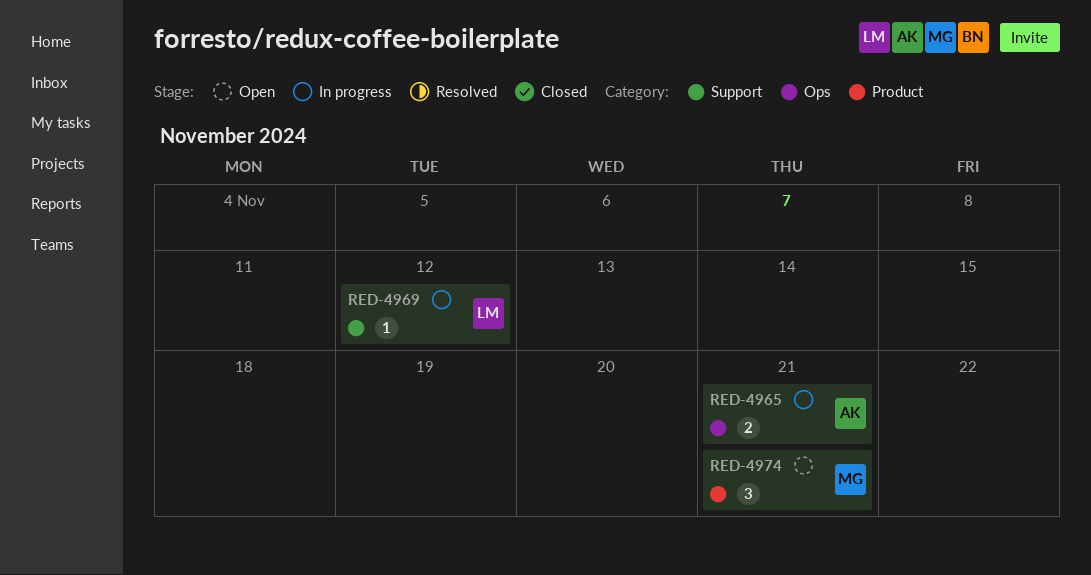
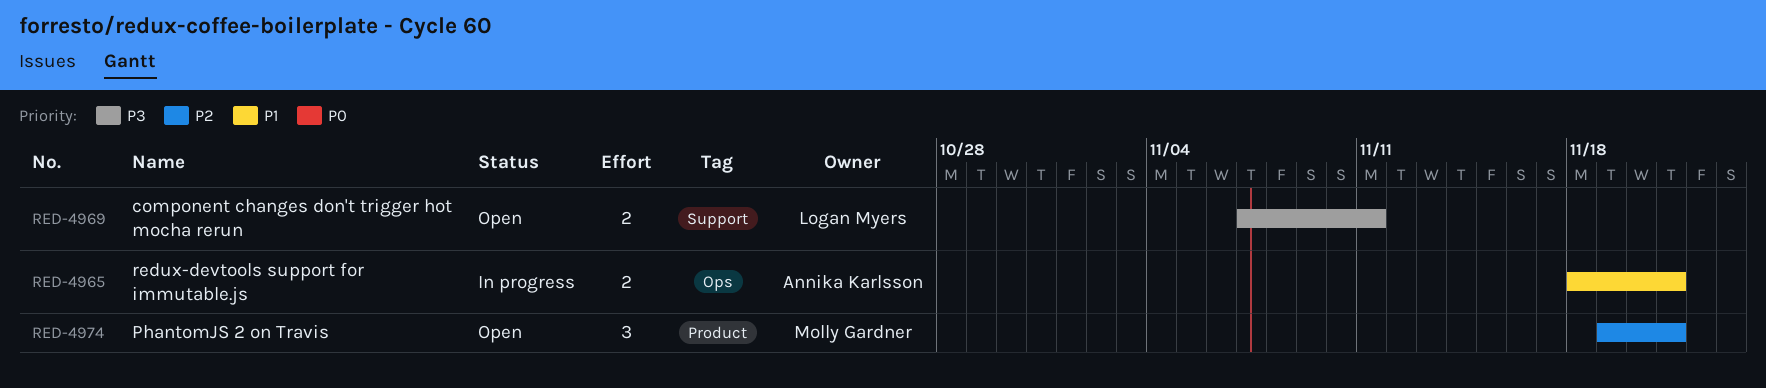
RED-4969, status: In progress -> Open
RED-4969, estimate: 1 -> 2
RED-4969, due: Nov 12 -> Nov 11

